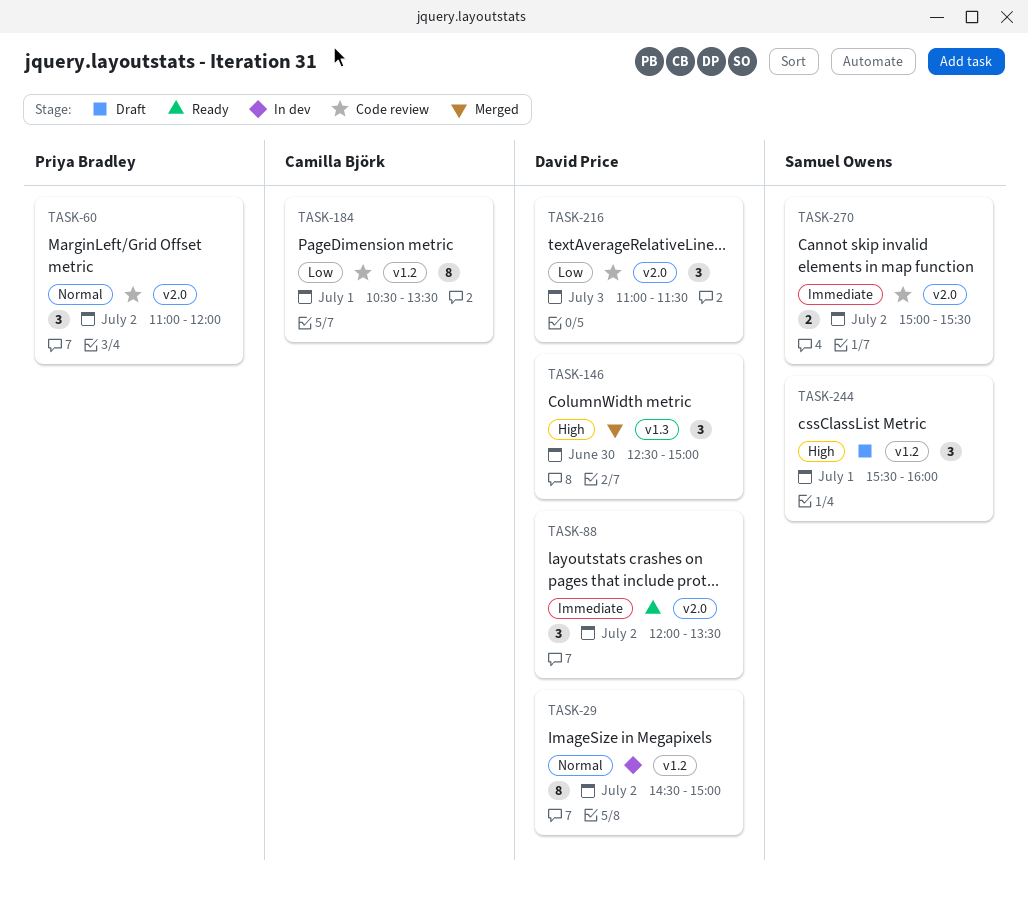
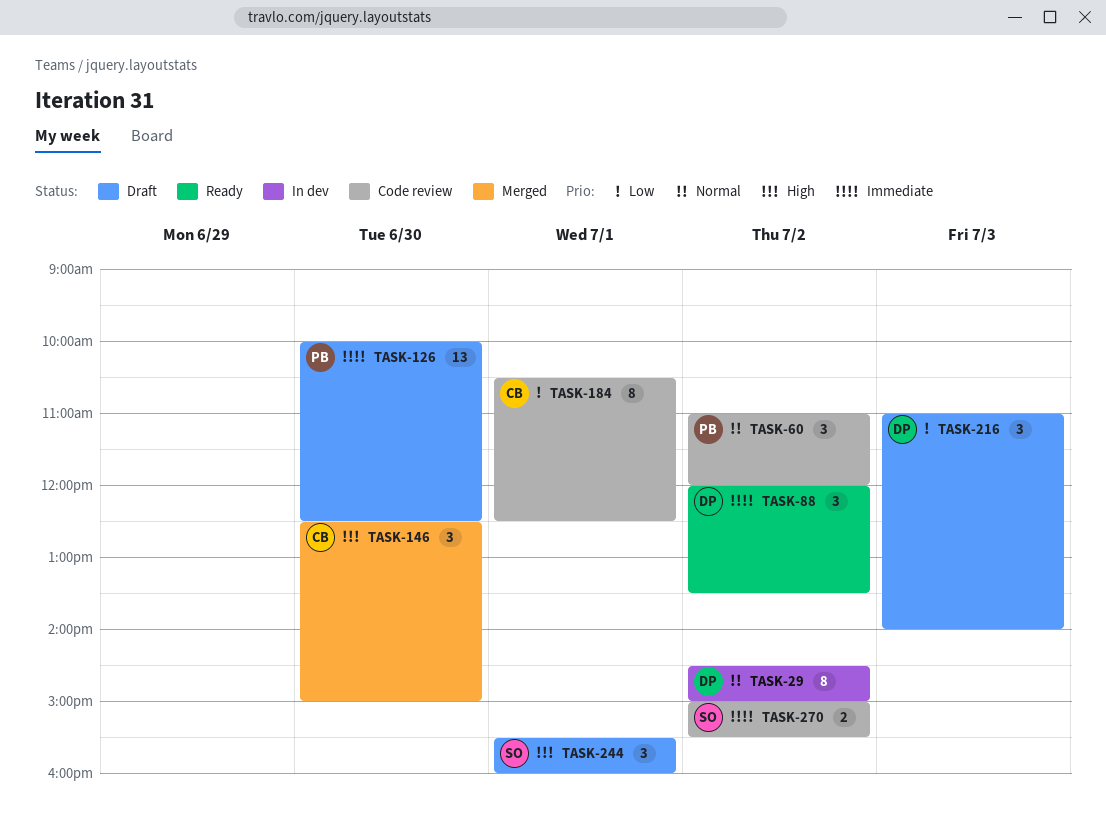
TASK-126: none -> present
TASK-146, owner: David Price -> Camilla Björk
TASK-184, ends: 13:30 -> 12:30
TASK-216, status: Code review -> Draft
TASK-216, ends: 11:30 -> 14:00

